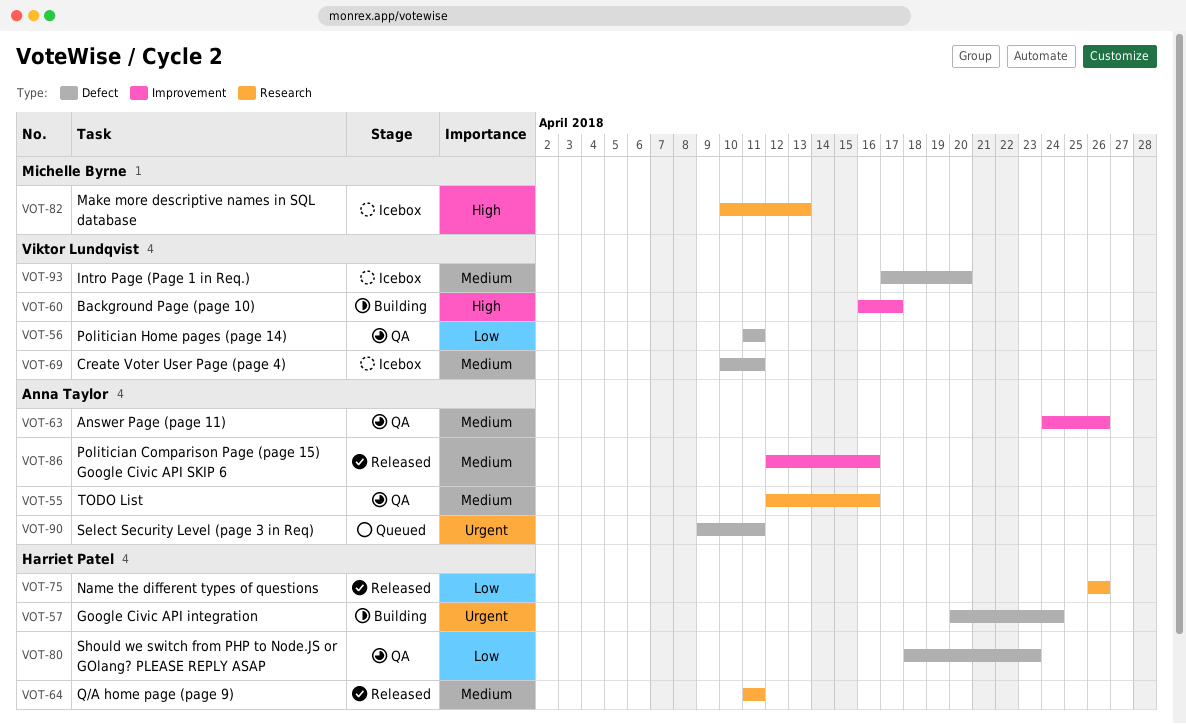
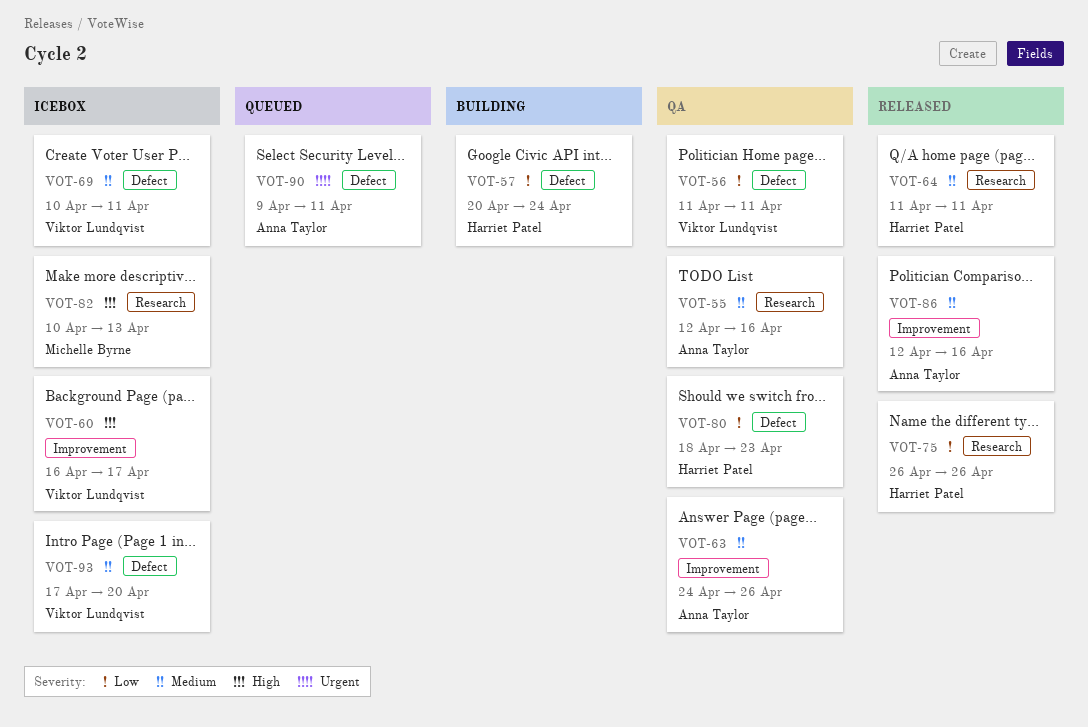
VOT-57, priority: Urgent -> Low
VOT-60, status: Building -> Icebox

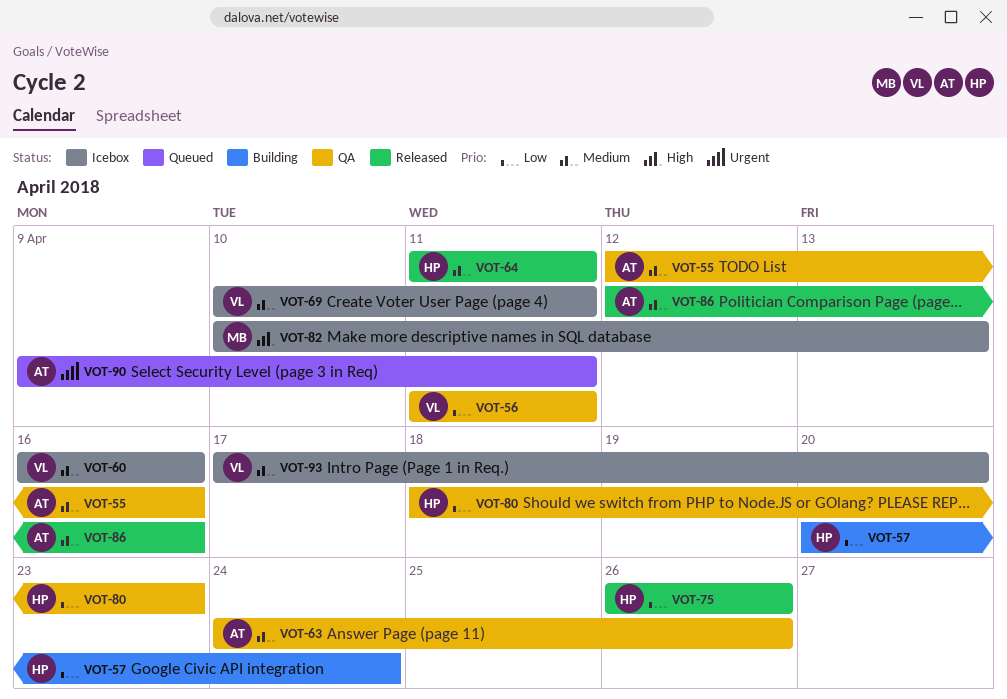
VOT-60, priority: High -> Medium
VOT-60, due: Apr 17 -> Apr 16

